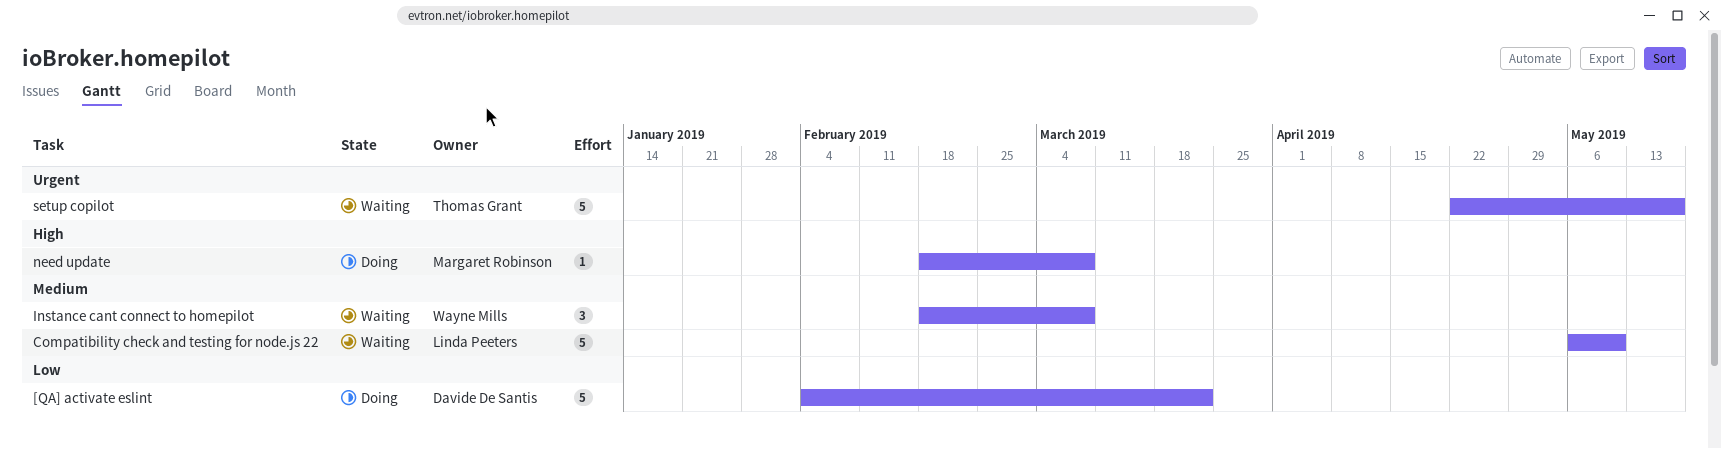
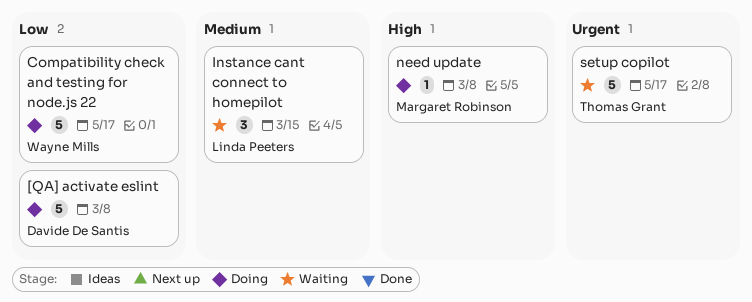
[QA] activate eslint, due: Mar 22 -> Mar 8
Compatibility check and testing for node.js 22, status: Waiting -> Doing
Compatibility check and testing for node.js 22, owner: Linda Peeters -> Wayne Mills
Compatibility check and testing for node.js 22, priority: Medium -> Low
Compatibility check and testing for node.js 22, due: May 10 -> May 17
Instance cant connect to homepilot, owner: Wayne Mills -> Linda Peeters
Instance cant connect to homepilot, due: Mar 8 -> Mar 15

